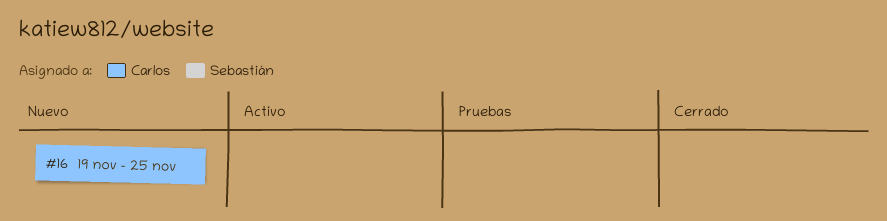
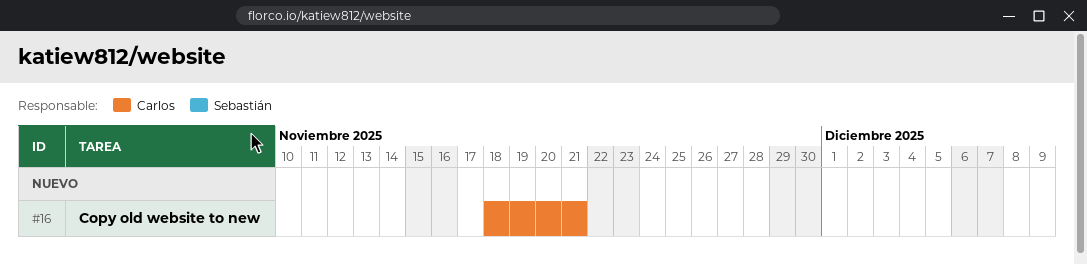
#16, start: Nov 19 -> Nov 18
#16, due: Nov 25 -> Nov 21

